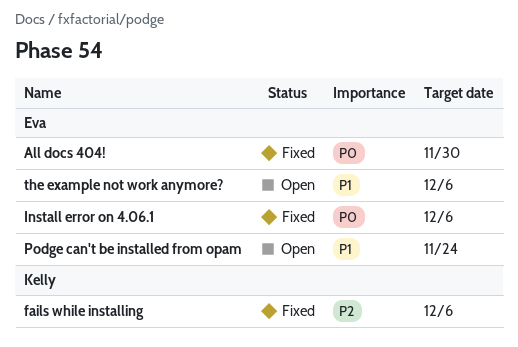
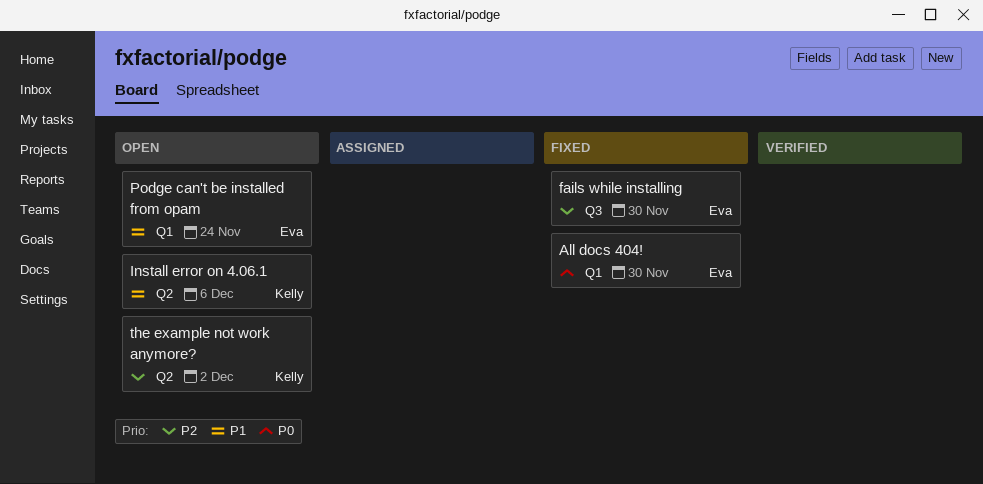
fails while installing, owner: Kelly -> Eva
fails while installing, due: Dec 6 -> Nov 30
Install error on 4.06.1, status: Fixed -> Open
Install error on 4.06.1, owner: Eva -> Kelly
Install error on 4.06.1, priority: P0 -> P1
the example not work anymore?, owner: Eva -> Kelly
the example not work anymore?, priority: P1 -> P2
the example not work anymore?, due: Dec 6 -> Dec 2

